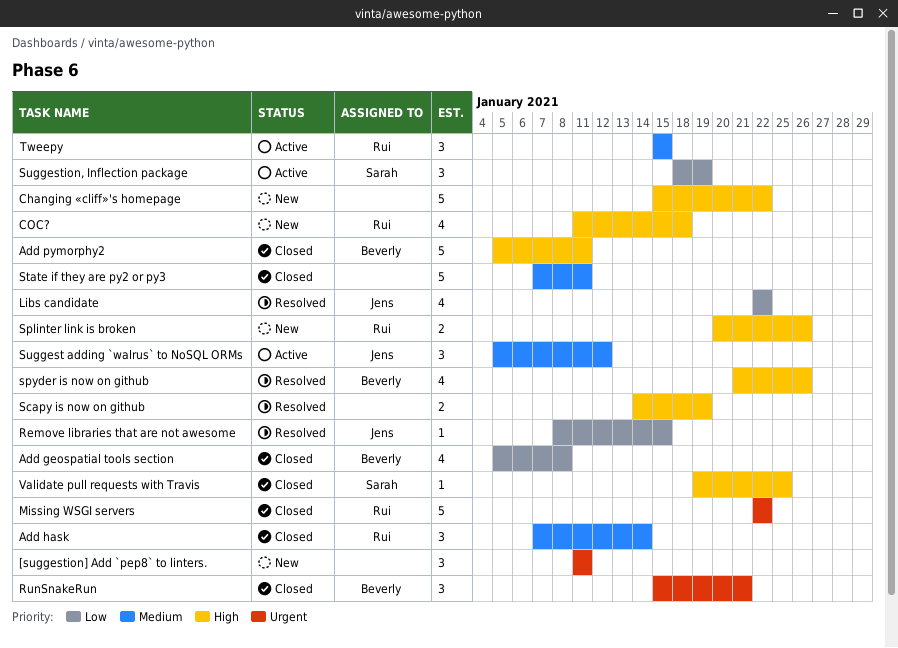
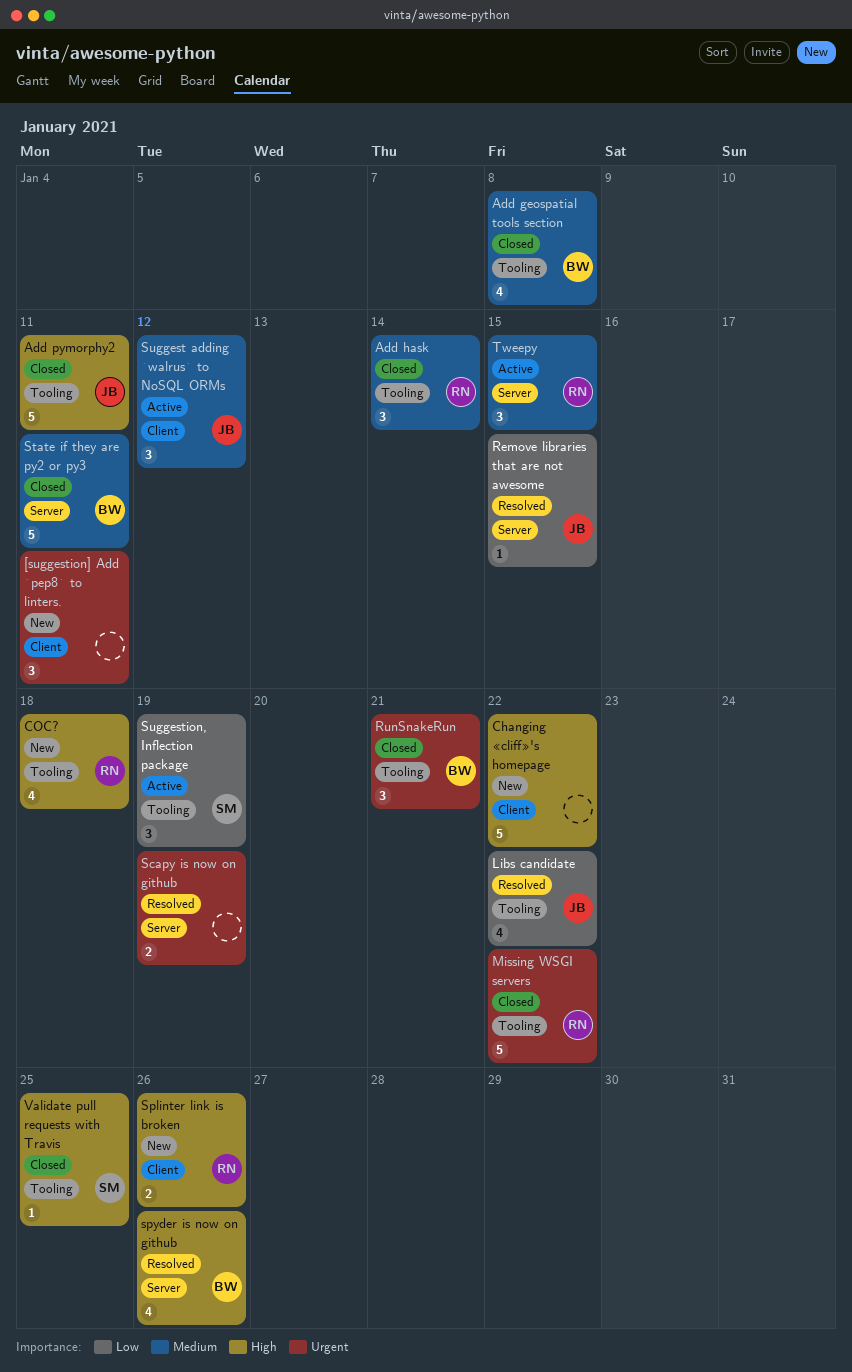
Add geospatial tools section, priority: Low -> Medium
Add pymorphy2, owner: Beverly -> Jens
Scapy is now on github, priority: High -> Urgent
State if they are py2 or py3, owner: none -> Beverly

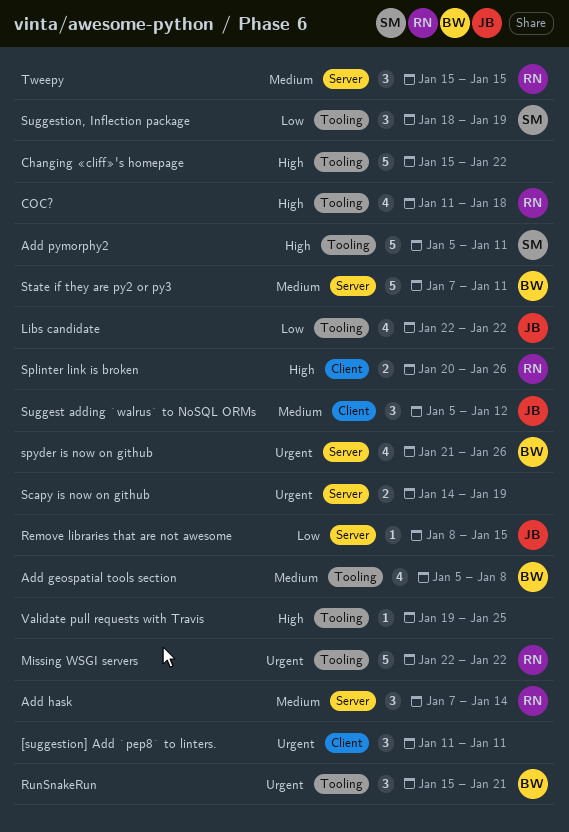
Add hask, label: Tooling -> Server
Add pymorphy2, owner: JB -> SM
Changing «cliff»'s homepage, label: Client -> Tooling
spyder is now on github, priority: High -> Urgent
Validate pull requests with Travis, owner: SM -> none

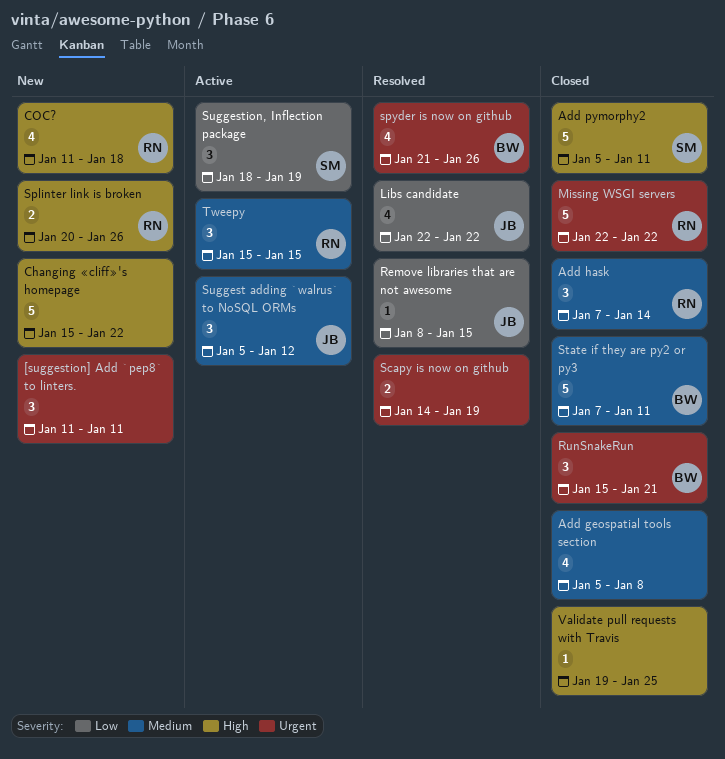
Add geospatial tools section, owner: BW -> none

